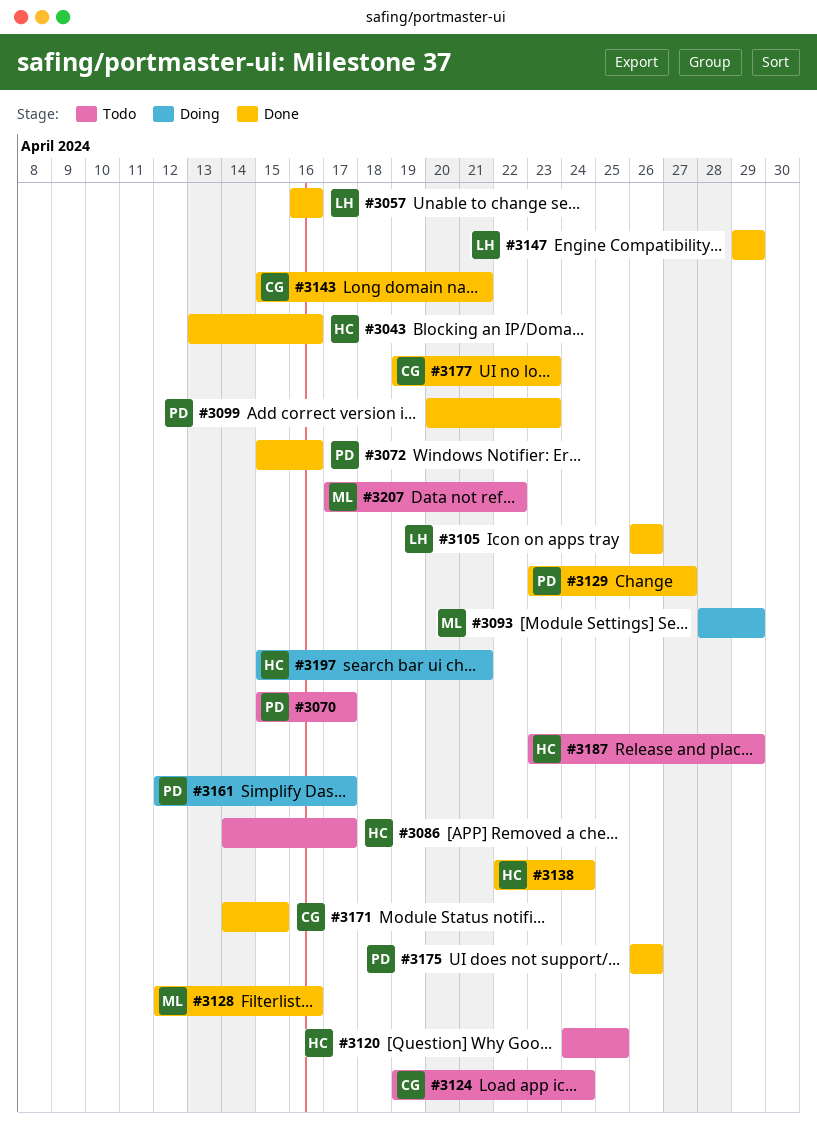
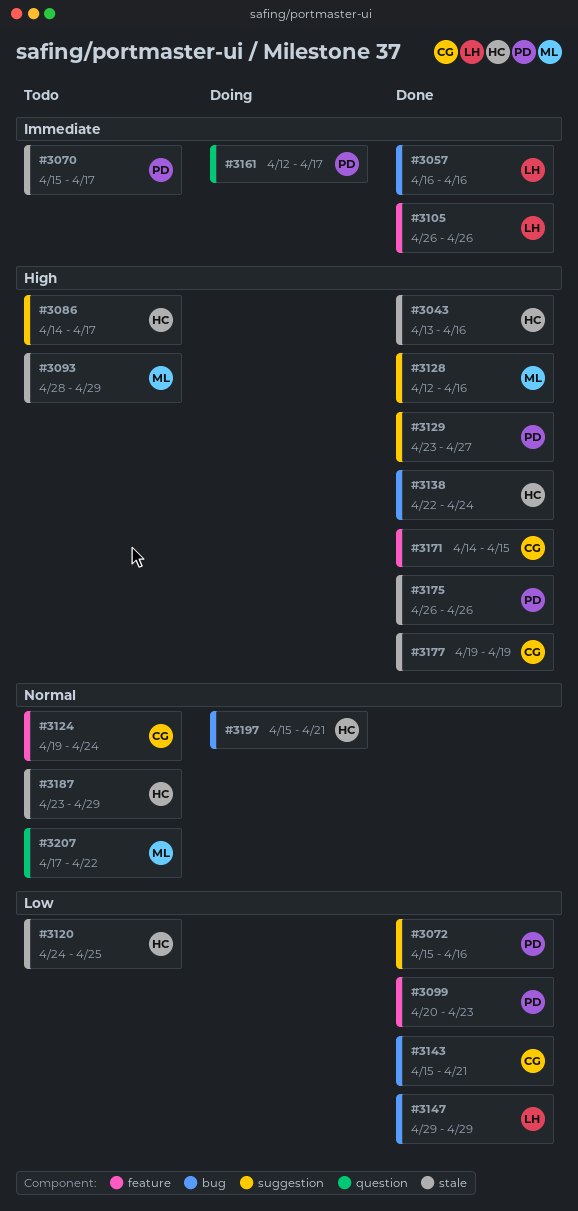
#3093, status: Doing -> Todo
#3177, due: Apr 23 -> Apr 19

